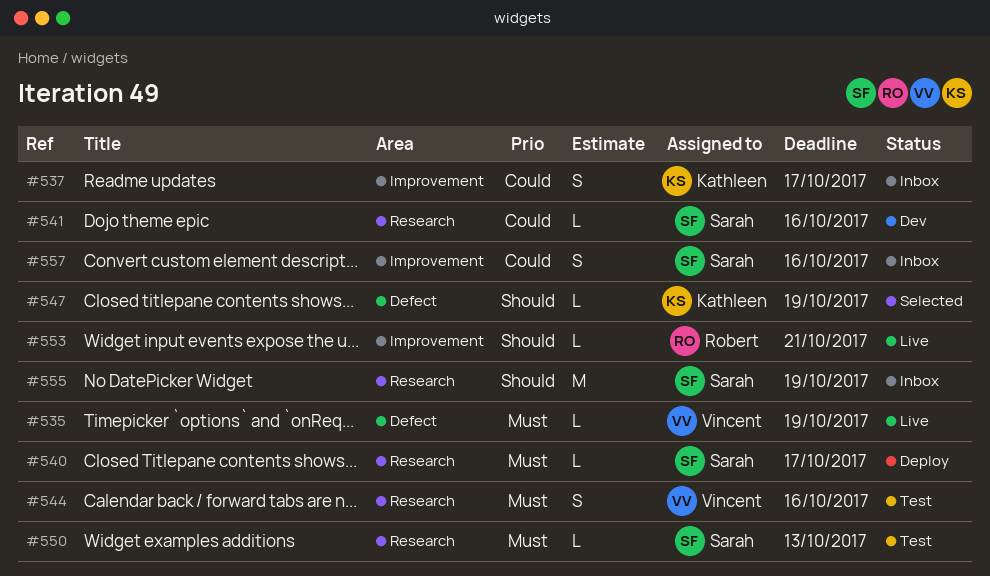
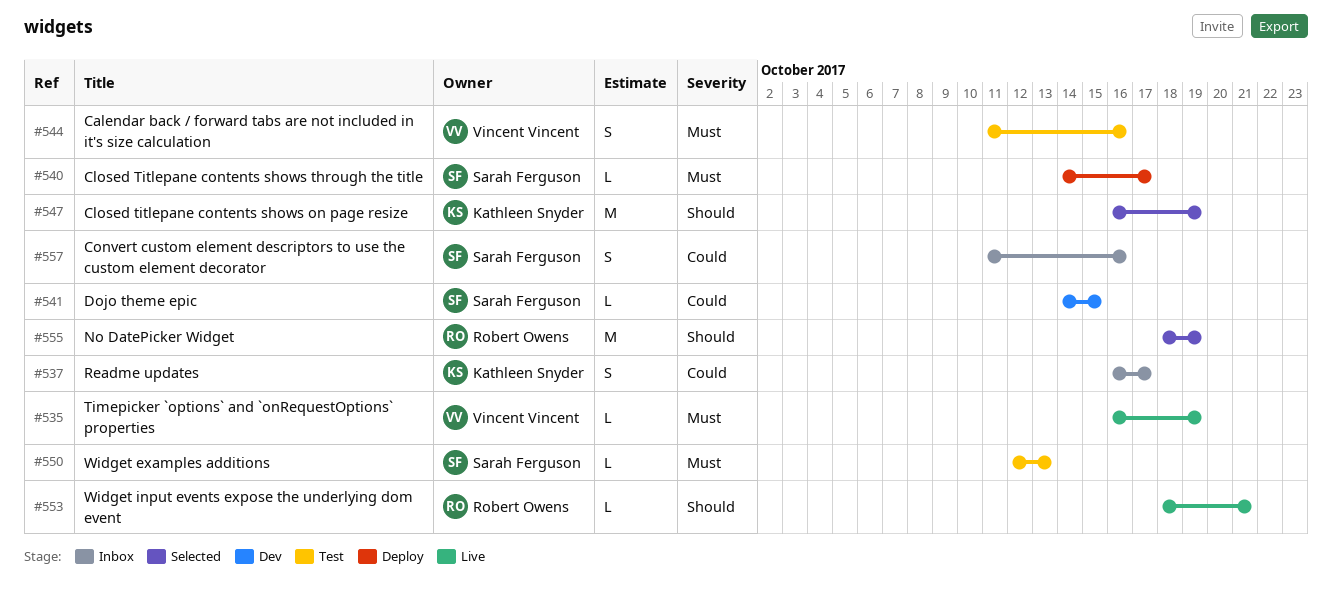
#541, due: Oct 16 -> Oct 15
#547, estimate: L -> M
#555, status: Inbox -> Selected
#555, owner: Sarah Ferguson -> Robert Owens

